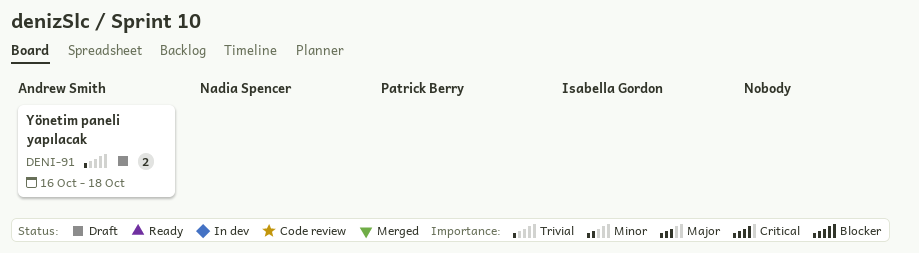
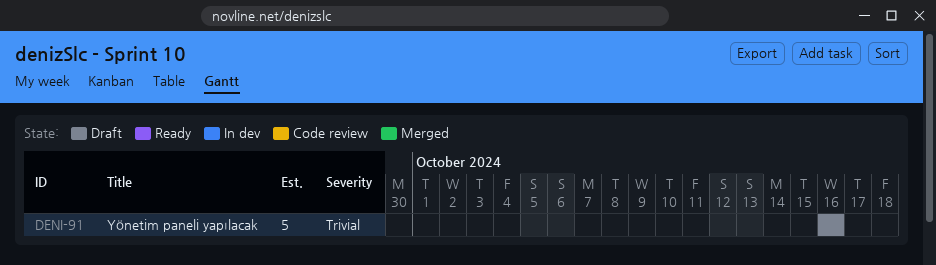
DENI-91, estimate: 2 -> 5
DENI-91, due: Oct 18 -> Oct 16

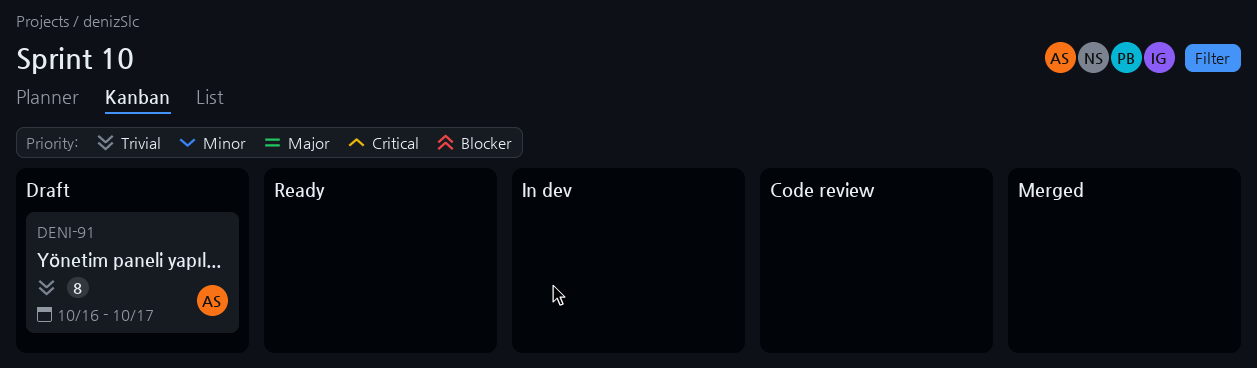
DENI-91, estimate: 5 -> 8
DENI-91, due: Oct 16 -> Oct 17

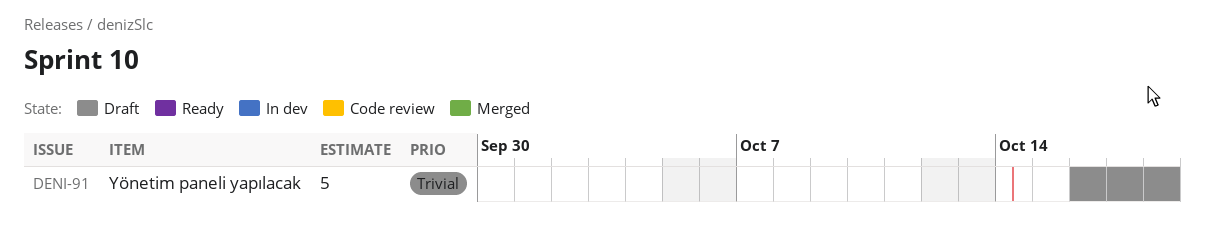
DENI-91, estimate: 8 -> 5
DENI-91, due: Oct 17 -> Oct 18

